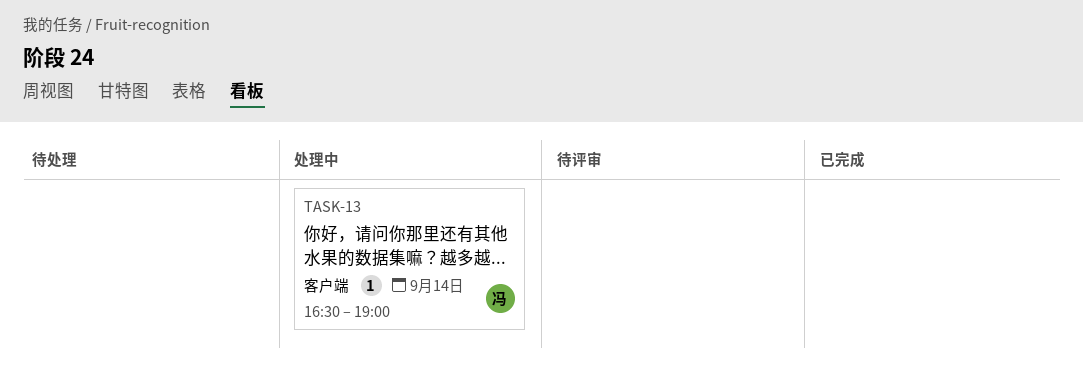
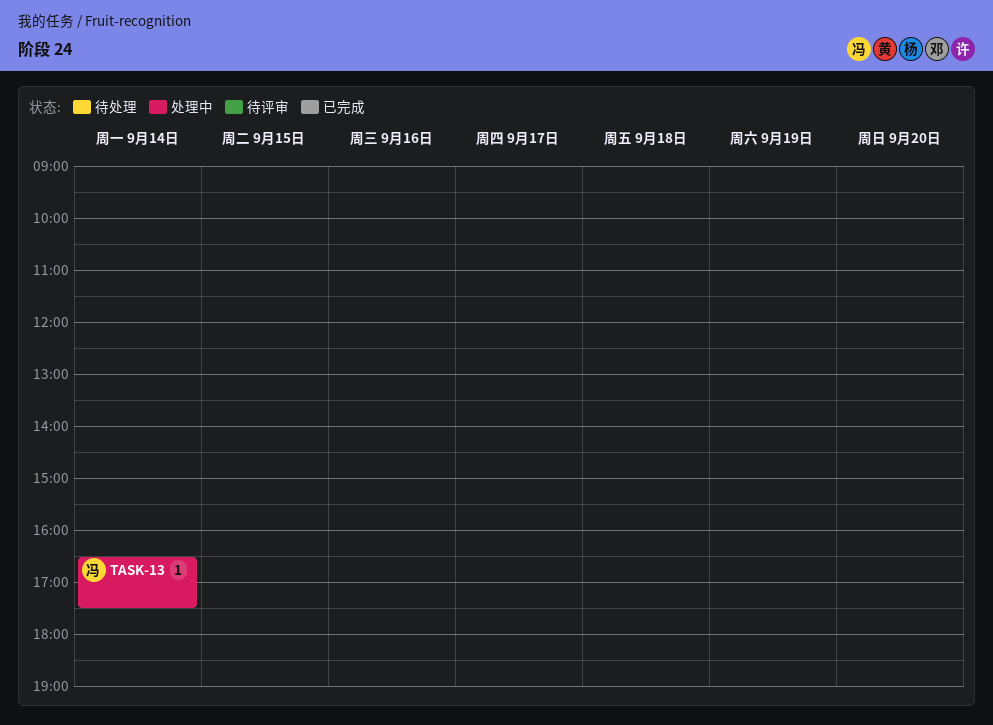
TASK-13, ends: 19:00 -> 17:30

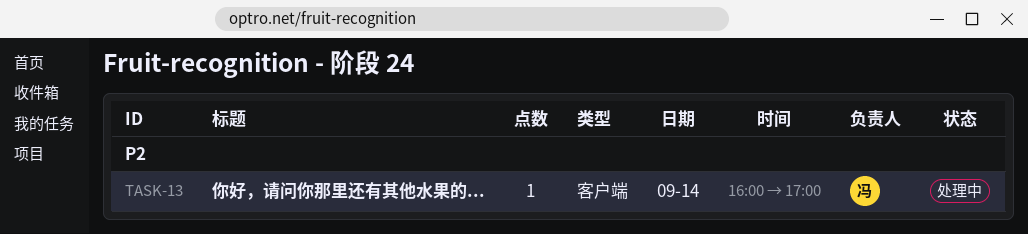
TASK-13, begins: 16:30 -> 16:00
TASK-13, ends: 17:30 -> 17:00

